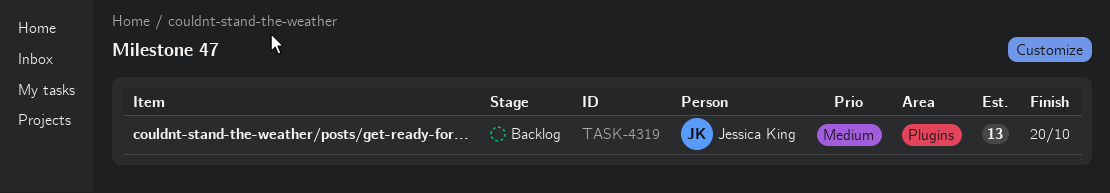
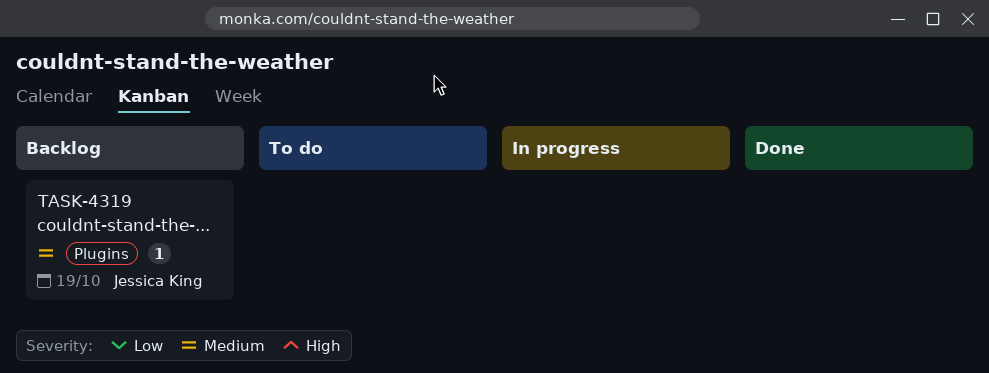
TASK-4319, estimate: 13 -> 1
TASK-4319, due: Oct 20 -> Oct 19

